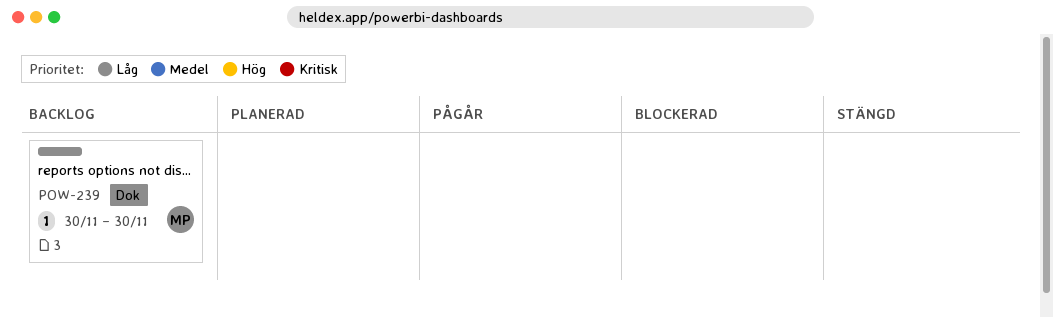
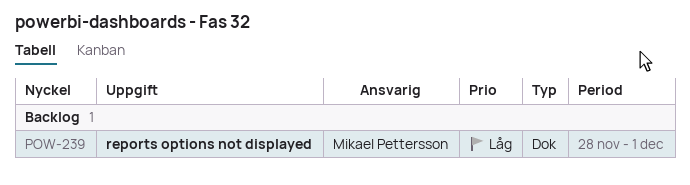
POW-239, start: Nov 30 -> Nov 28
POW-239, due: Nov 30 -> Dec 1

